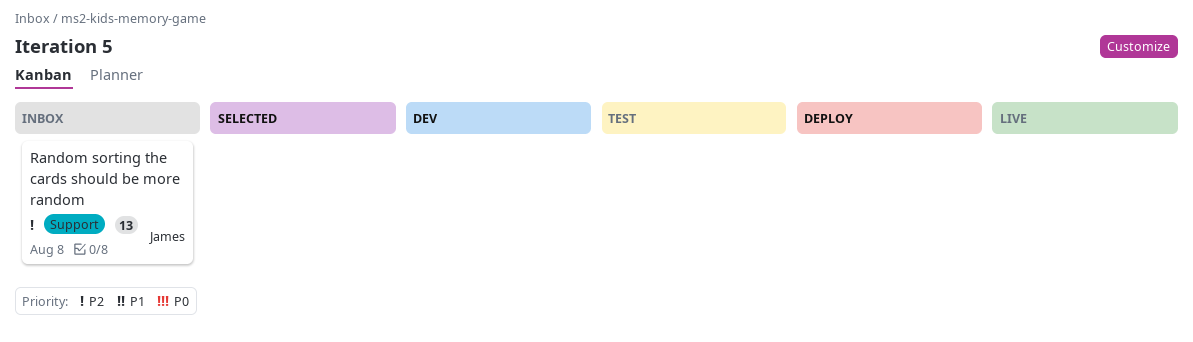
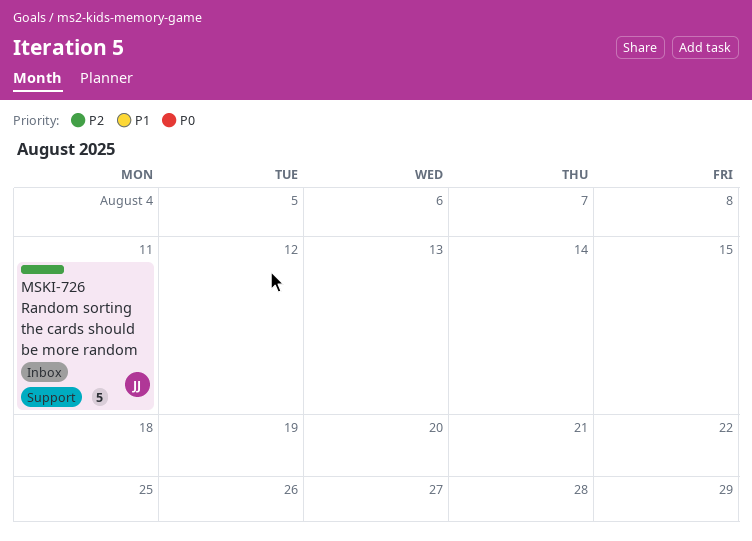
Random sorting the cards should be more random, estimate: 13 -> 5
Random sorting the cards should be more random, due: Aug 8 -> Aug 11

